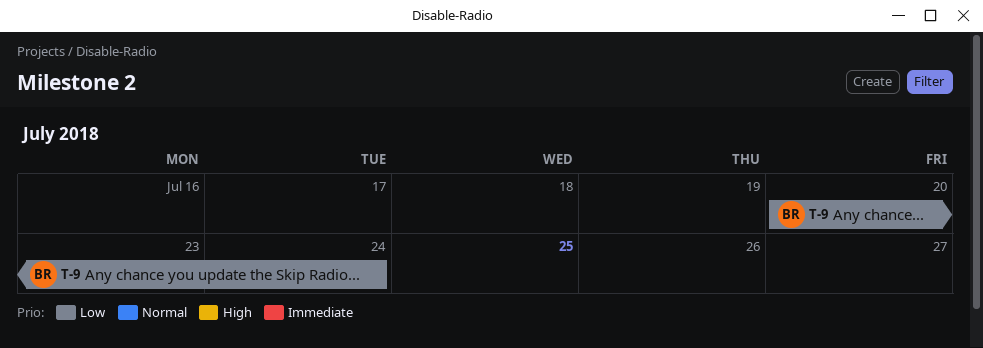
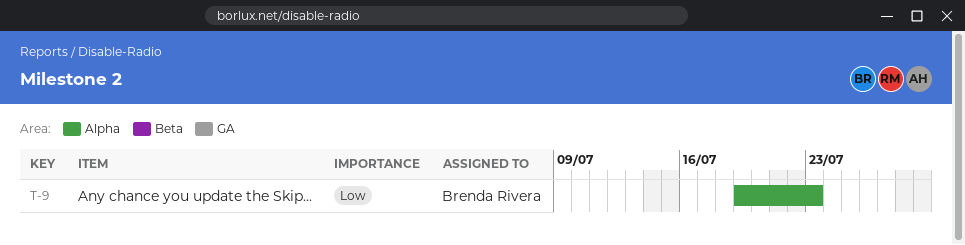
T-9, start: Jul 20 -> Jul 19
T-9, due: Jul 24 -> Jul 23

